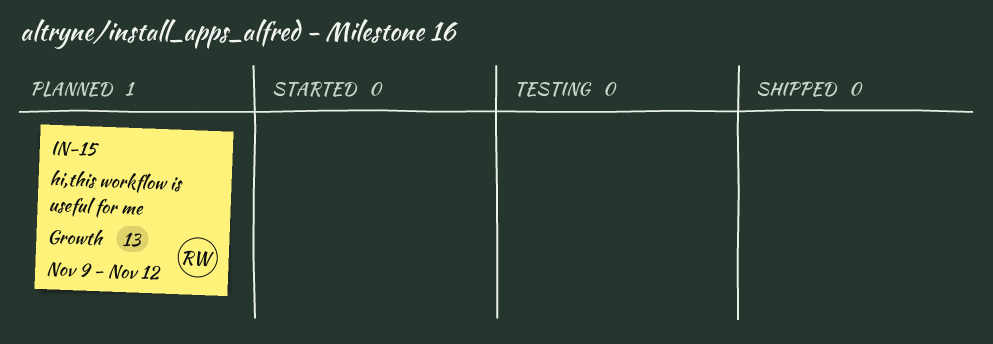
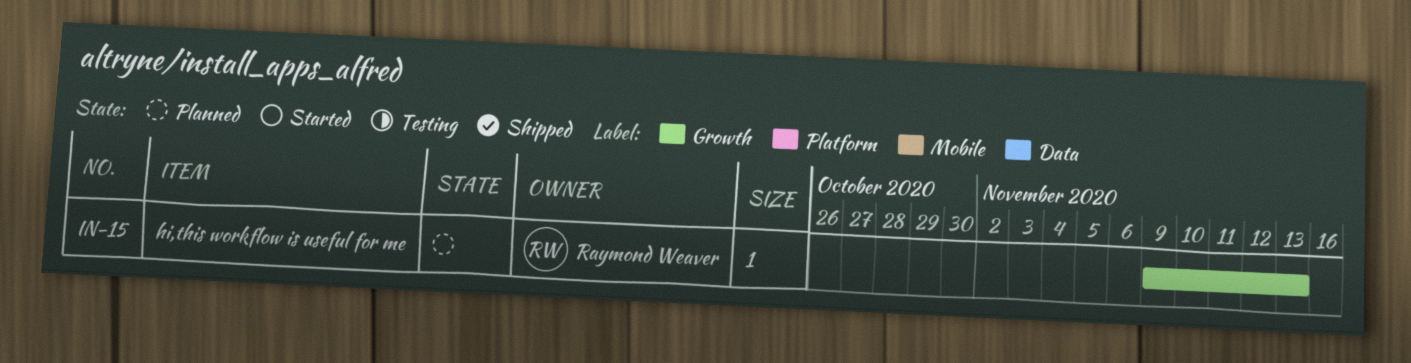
IN-15, estimate: 13 -> 1
IN-15, due: Nov 12 -> Nov 13

